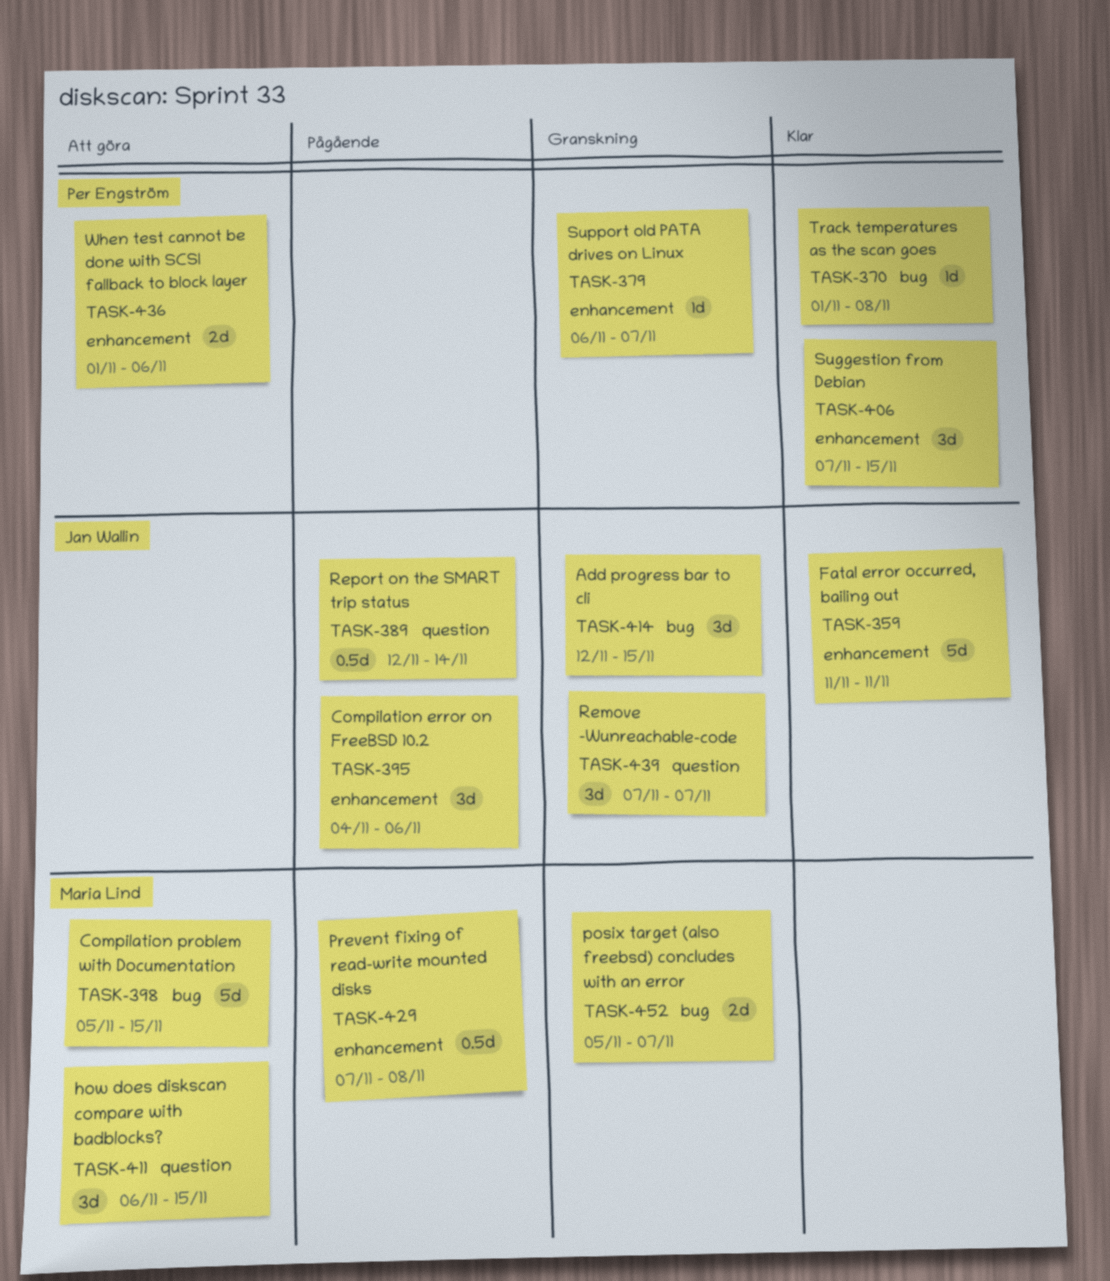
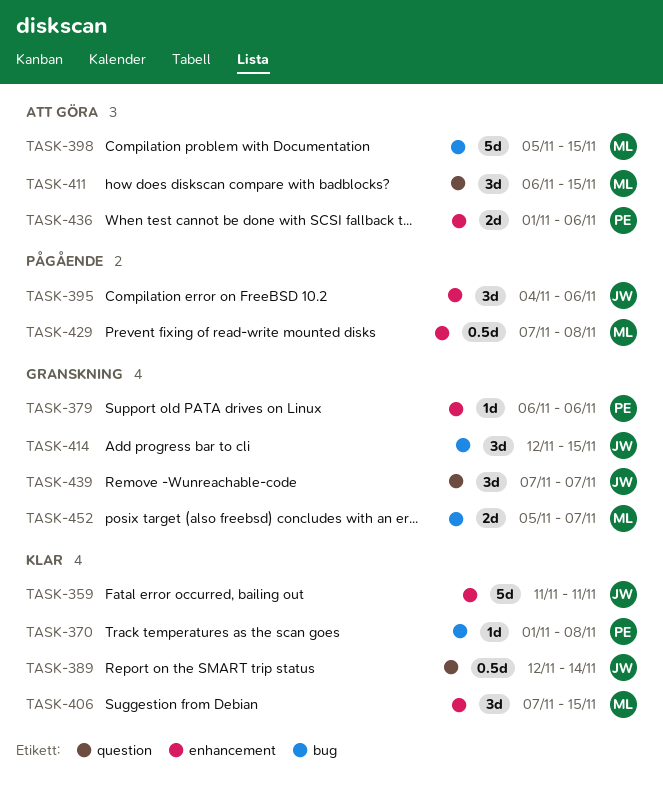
TASK-379, due: Nov 7 -> Nov 6
TASK-389, status: Pågående -> Klar
TASK-406, owner: Per Engström -> Maria Lind

